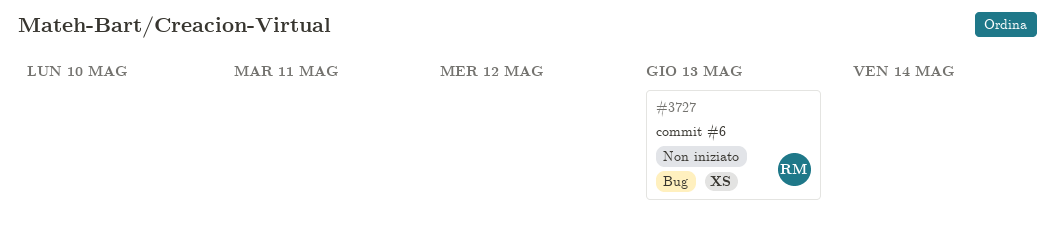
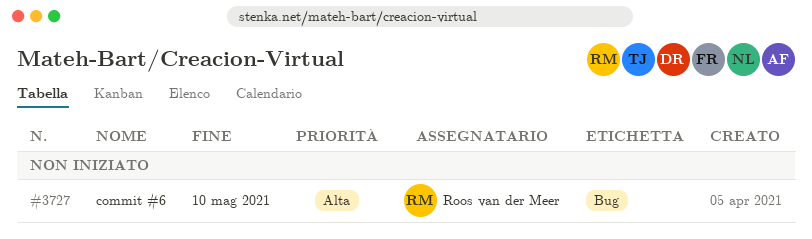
#3727, due: May 13 -> May 10

